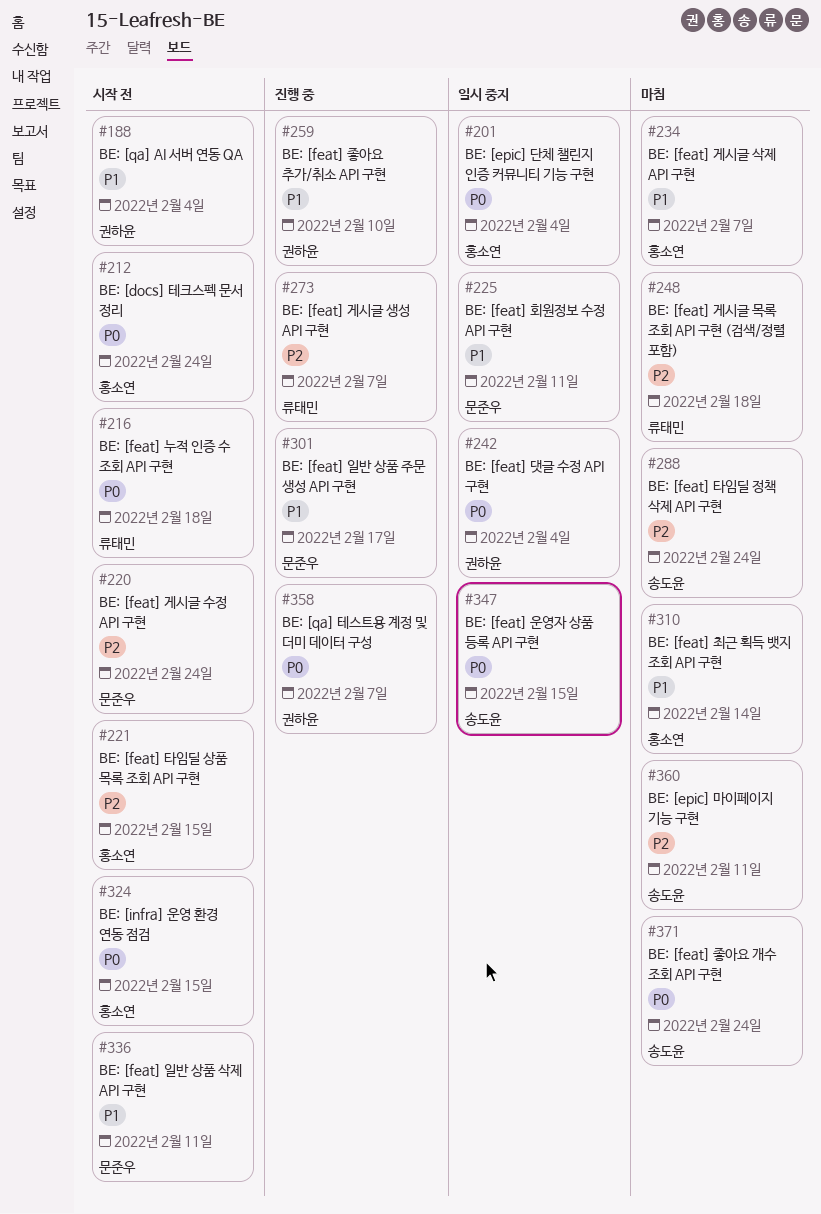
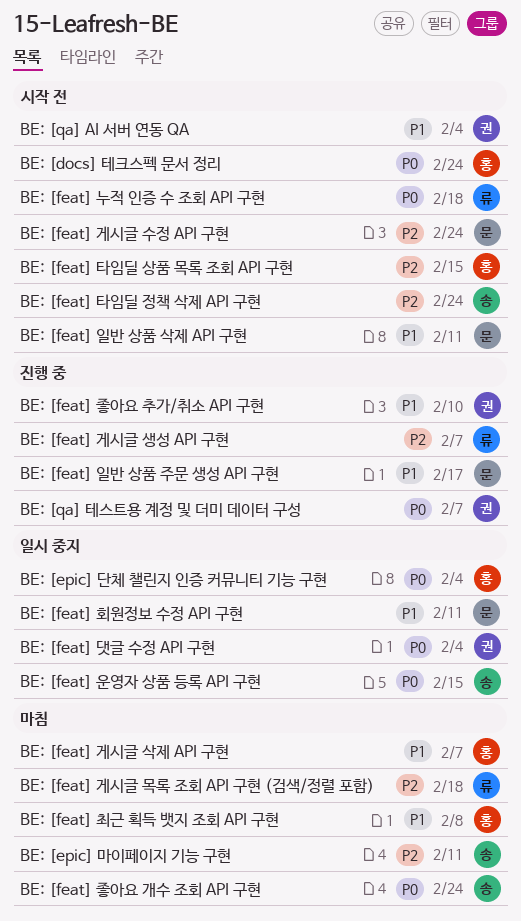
BE: [feat] 최근 획득 뱃지 조회 API 구현, due: Feb 14 -> Feb 8
BE: [feat] 타임딜 정책 삭제 API 구현, status: 마침 -> 시작 전
BE: [infra] 운영 환경 연동 점검: present -> none

